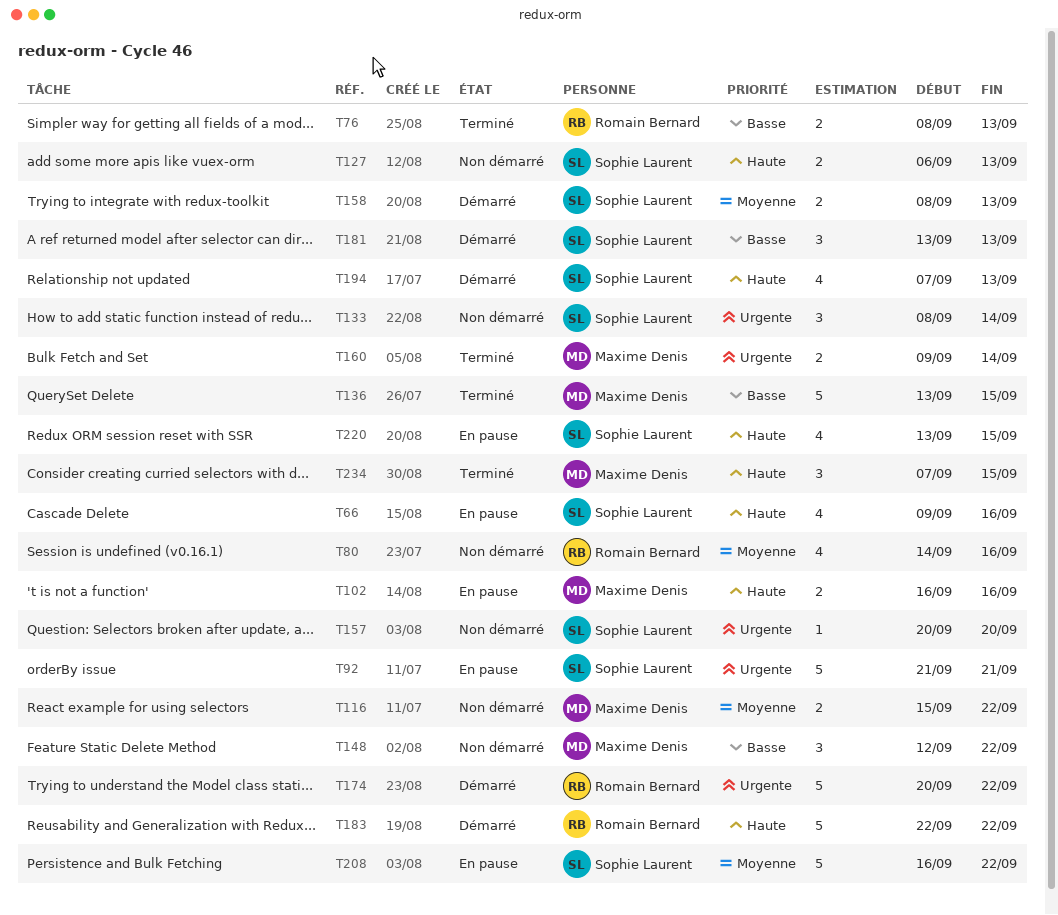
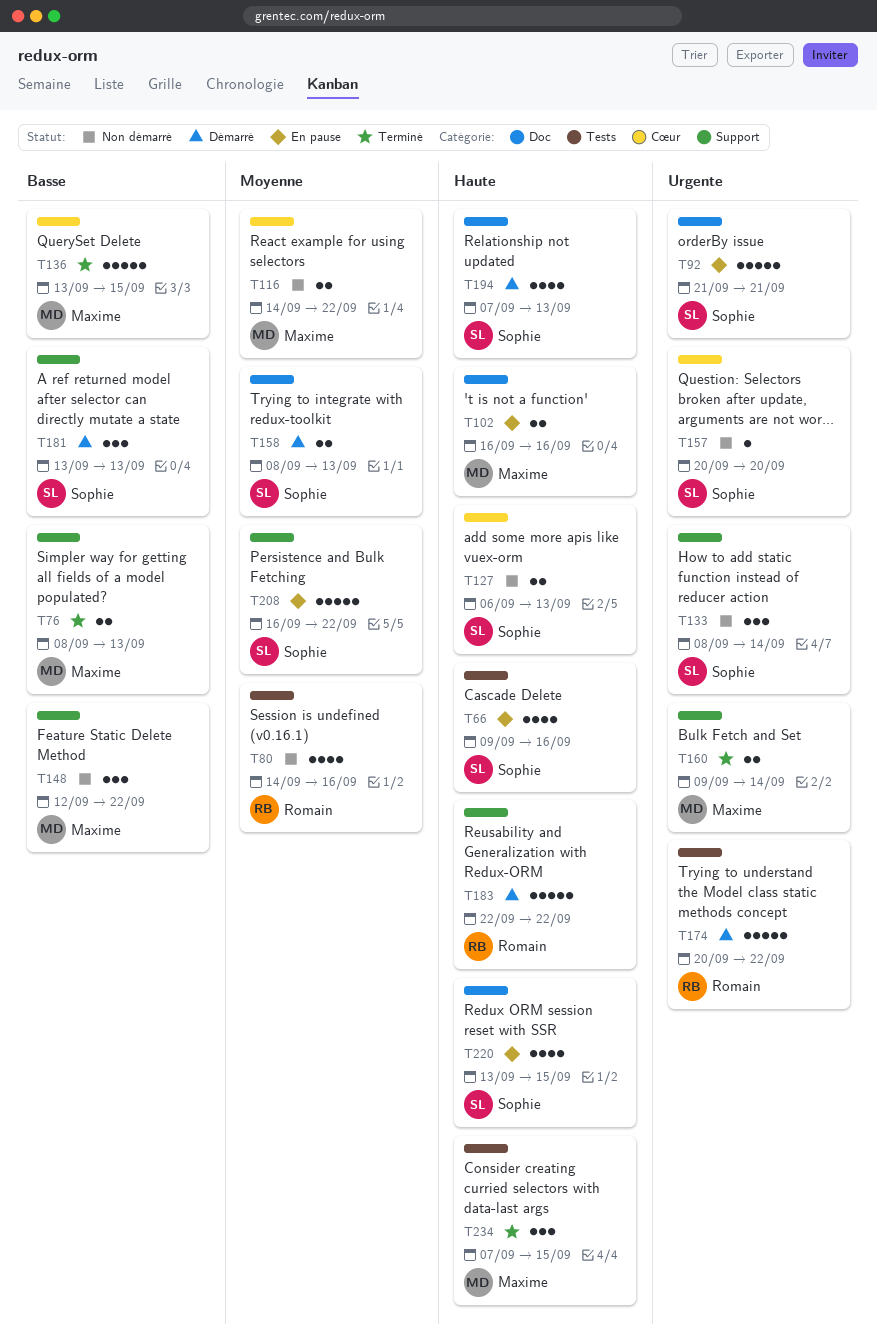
T76, owner: Romain Bernard -> Maxime Denis
T116, start: Sep 15 -> Sep 14

